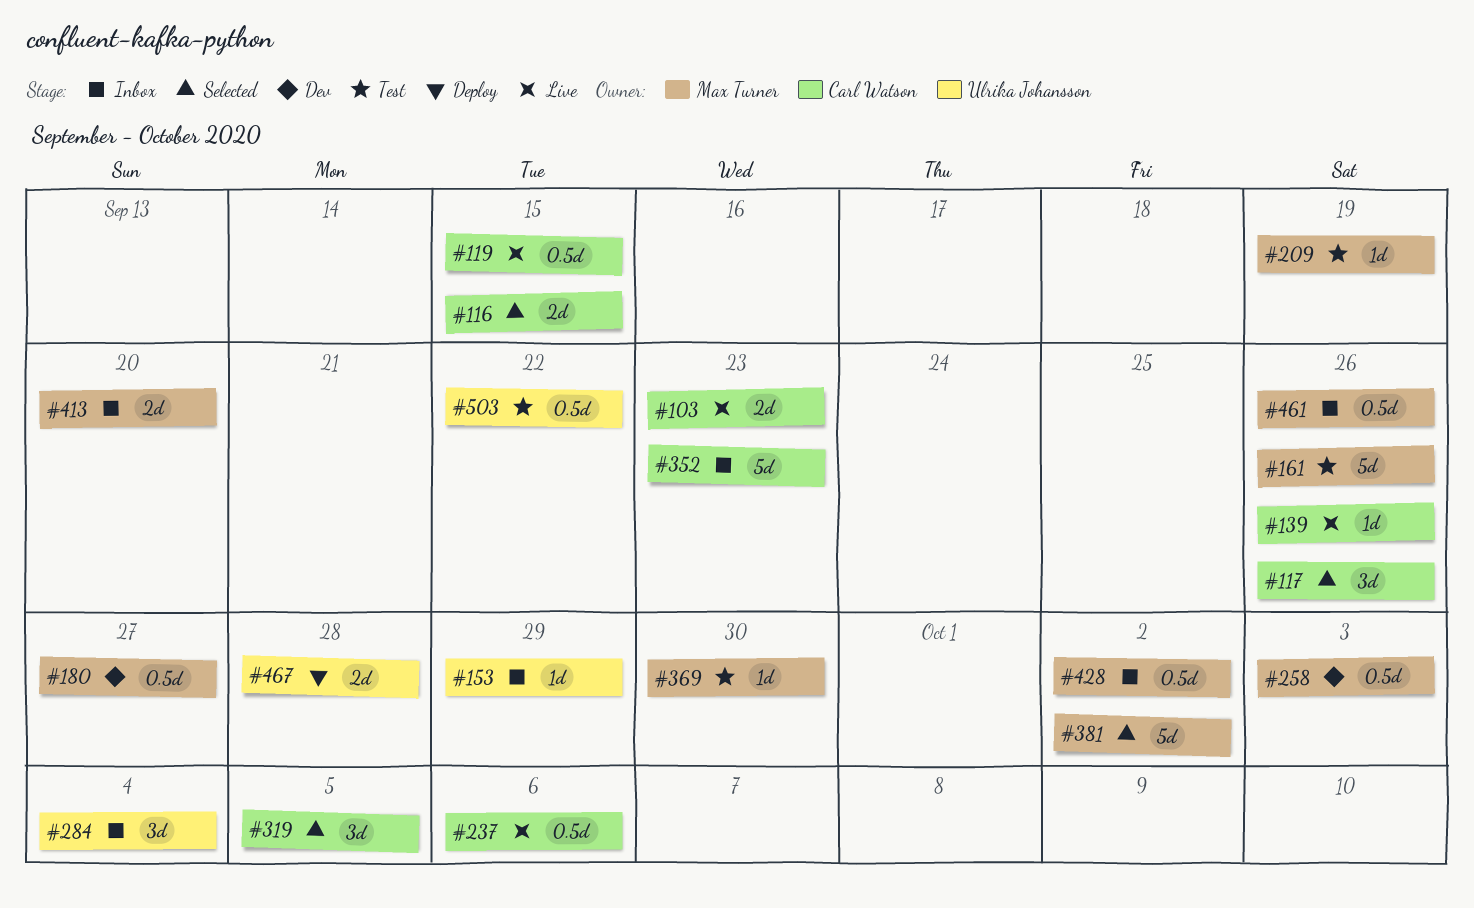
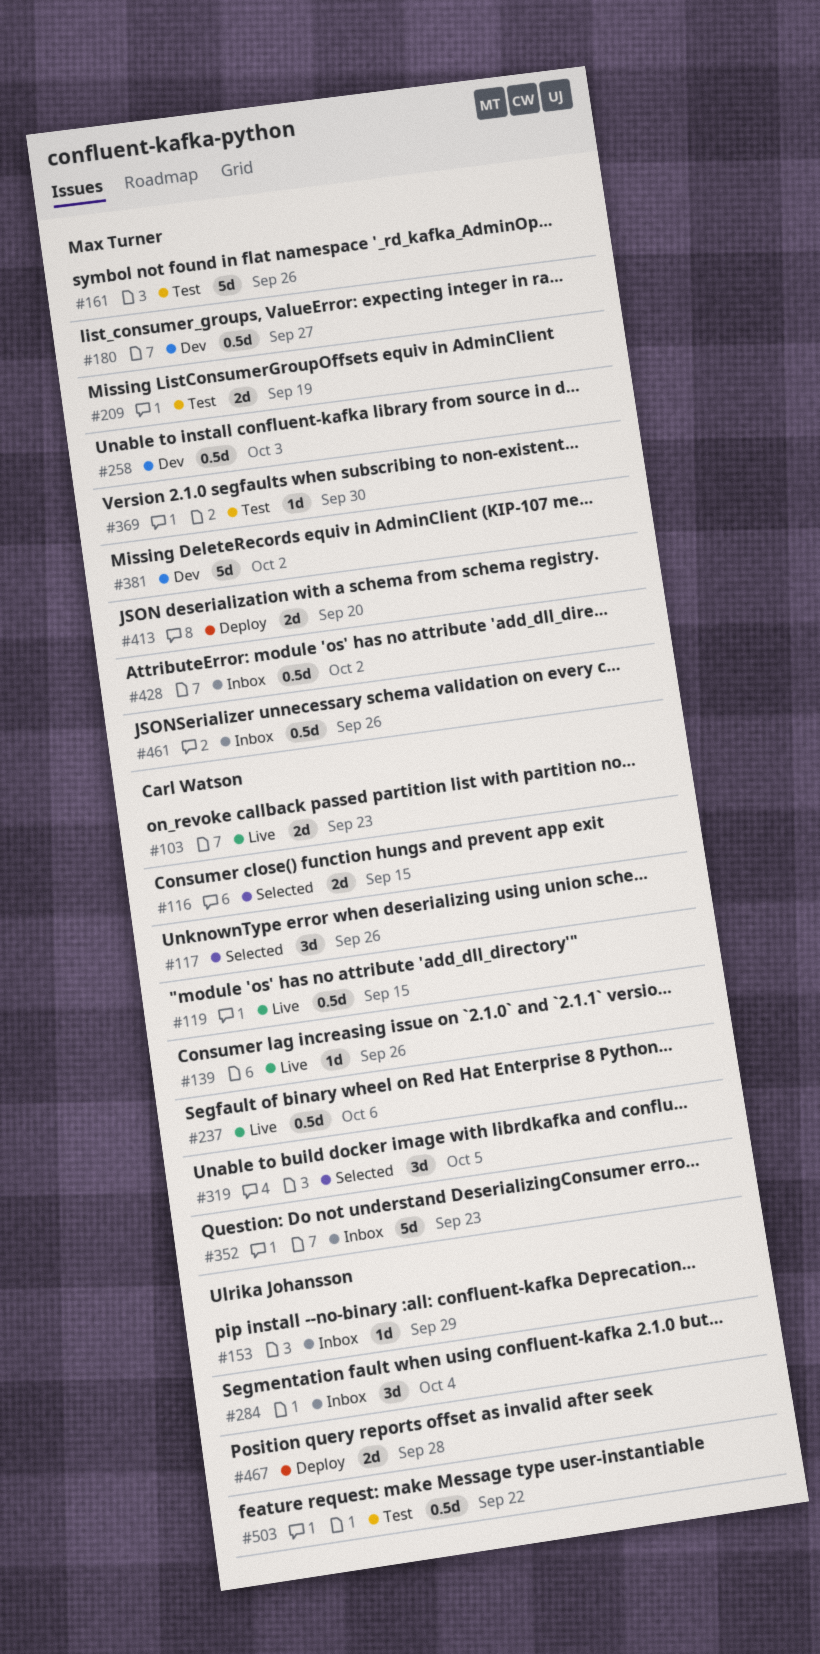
#209, estimate: 1d -> 2d
#381, status: Selected -> Dev
#413, status: Inbox -> Deploy

